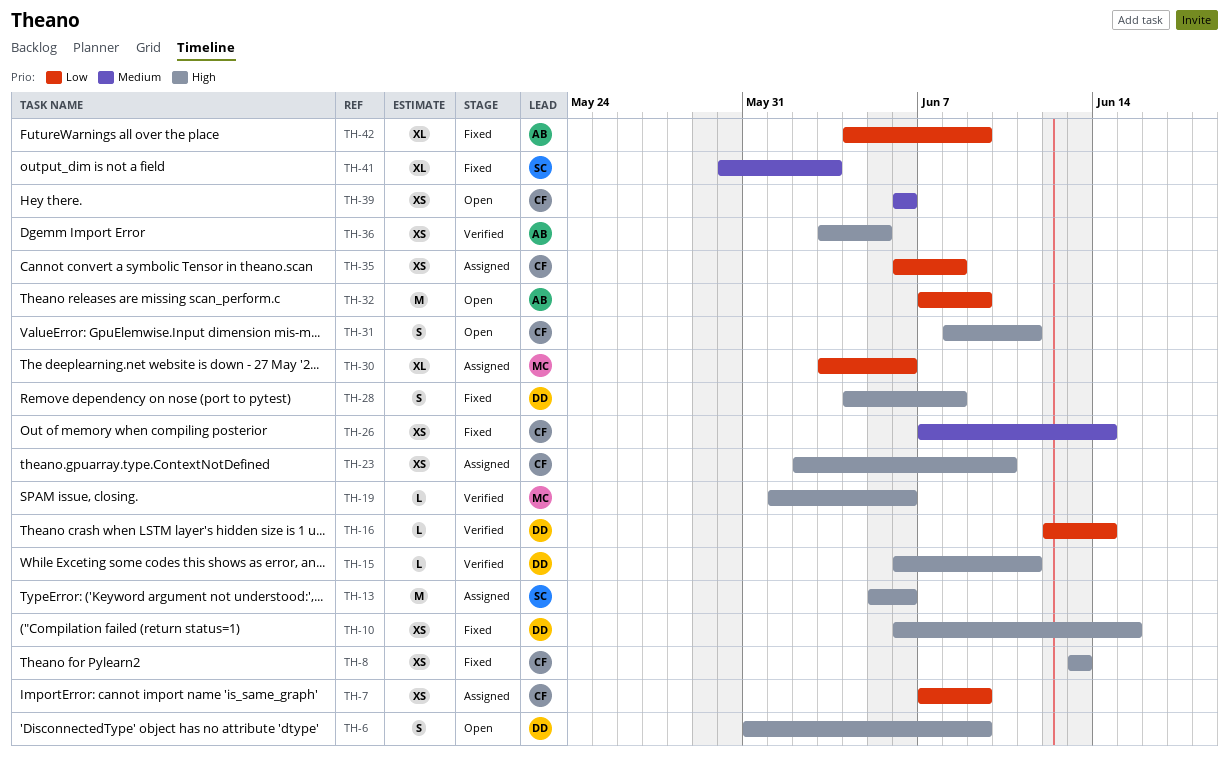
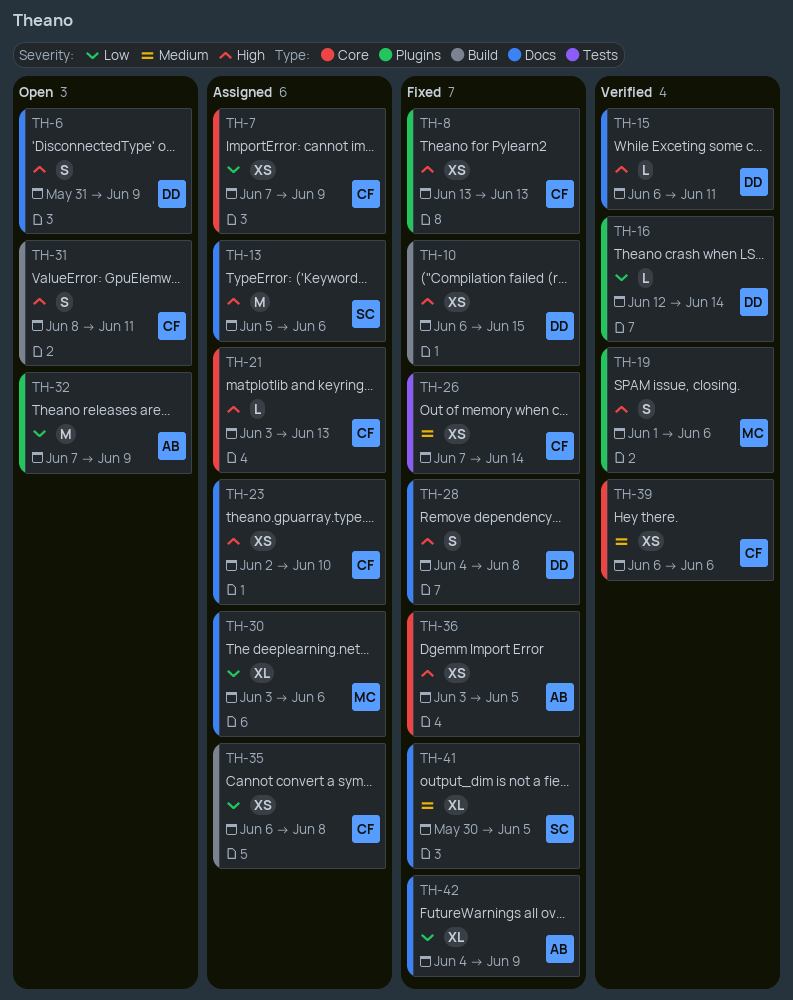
TH-19, estimate: L -> S
TH-21: none -> present
TH-36, status: Verified -> Fixed
TH-39, status: Open -> Verified
TH-41, due: Jun 3 -> Jun 5

